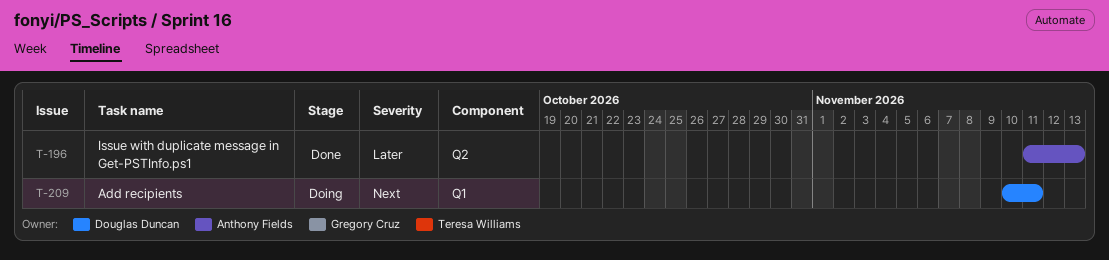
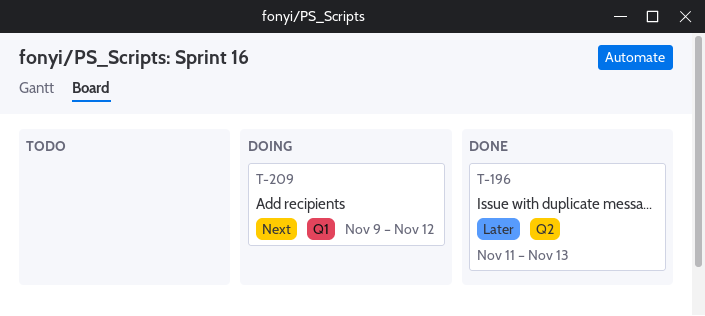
T-209, start: Nov 10 -> Nov 9
T-209, due: Nov 11 -> Nov 12

